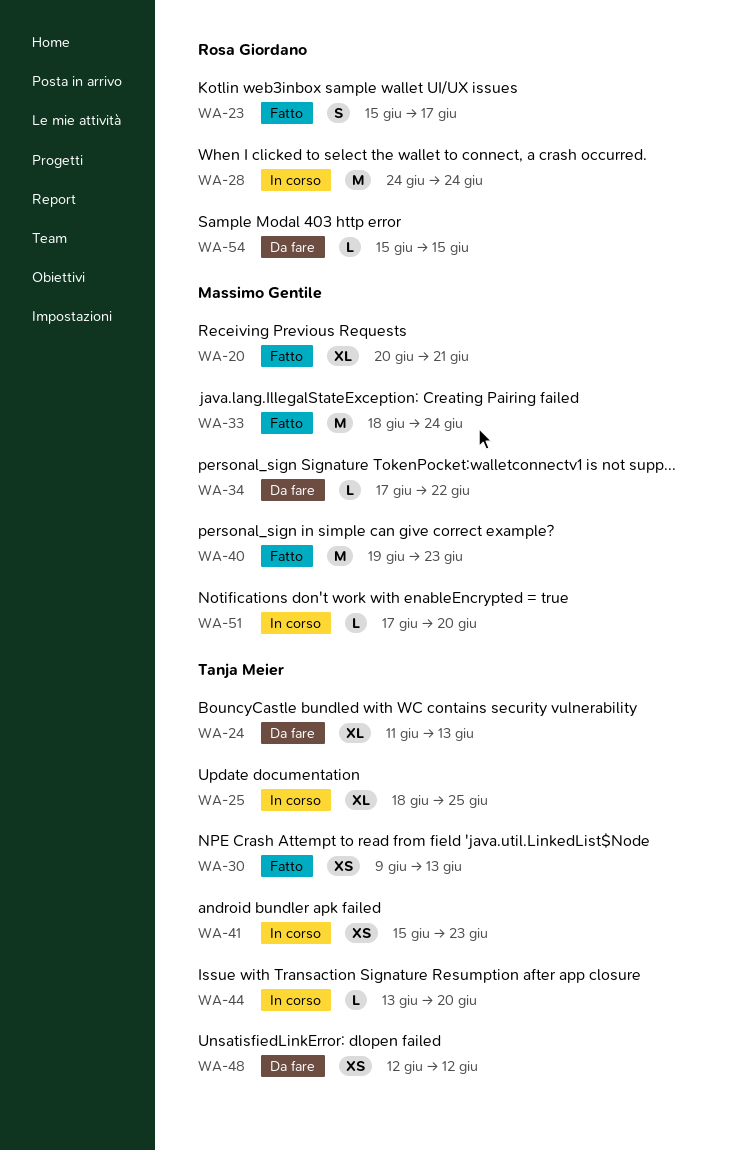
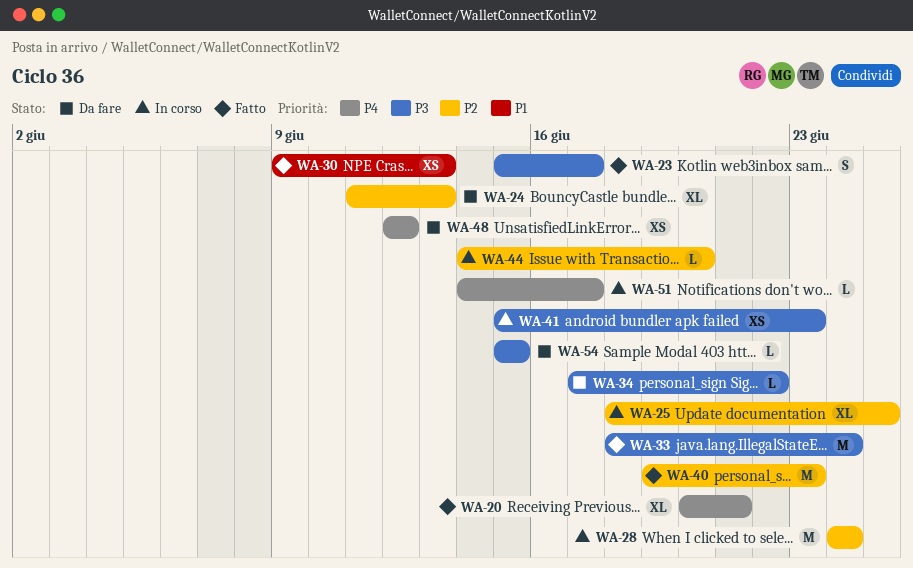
WA-44, start: Jun 13 -> Jun 14
WA-51, start: Jun 17 -> Jun 14
WA-51, due: Jun 20 -> Jun 17

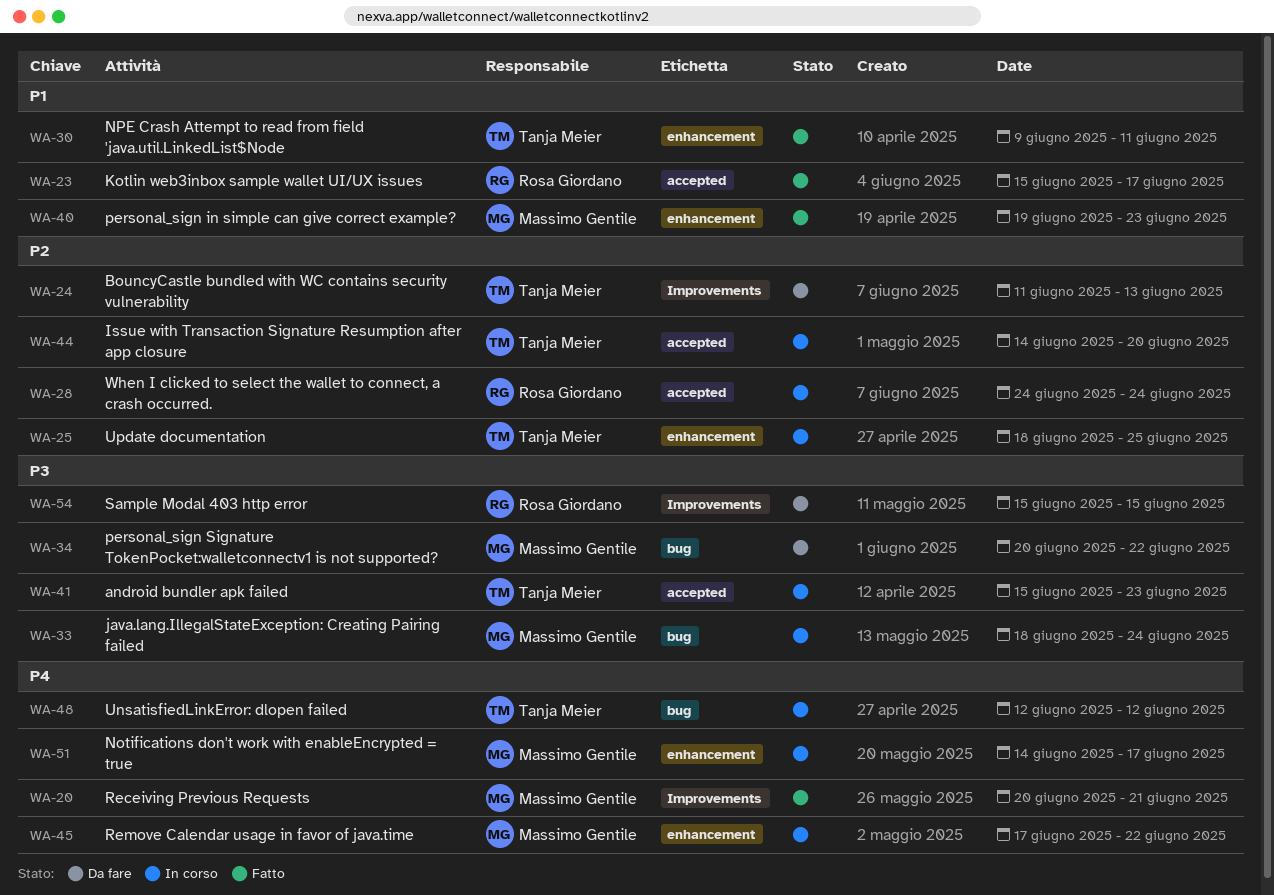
WA-23, priority: P3 -> P1
WA-30, due: Jun 13 -> Jun 11
WA-33, status: Fatto -> In corso
WA-34, start: Jun 17 -> Jun 20
WA-40, priority: P2 -> P1
WA-45: none -> present
WA-48, status: Da fare -> In corso

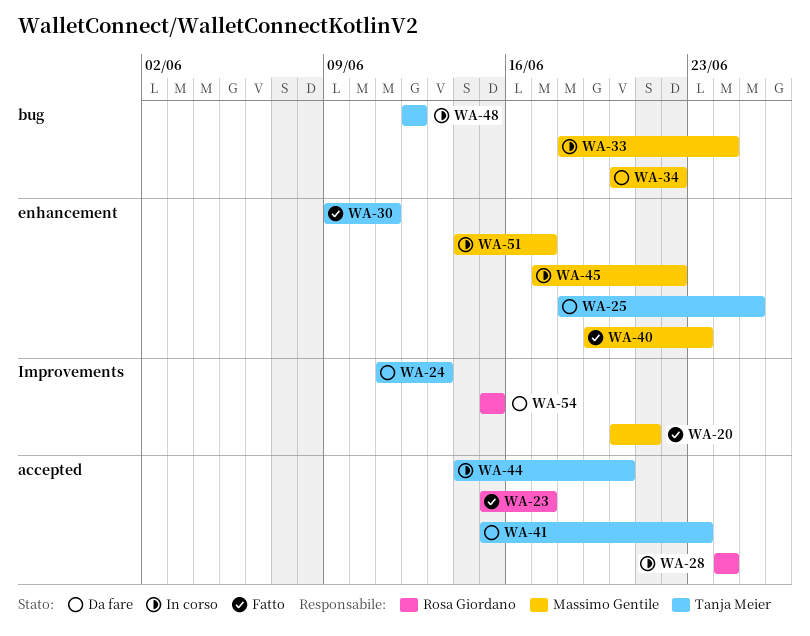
WA-25, status: In corso -> Da fare
WA-41, status: In corso -> Da fare

